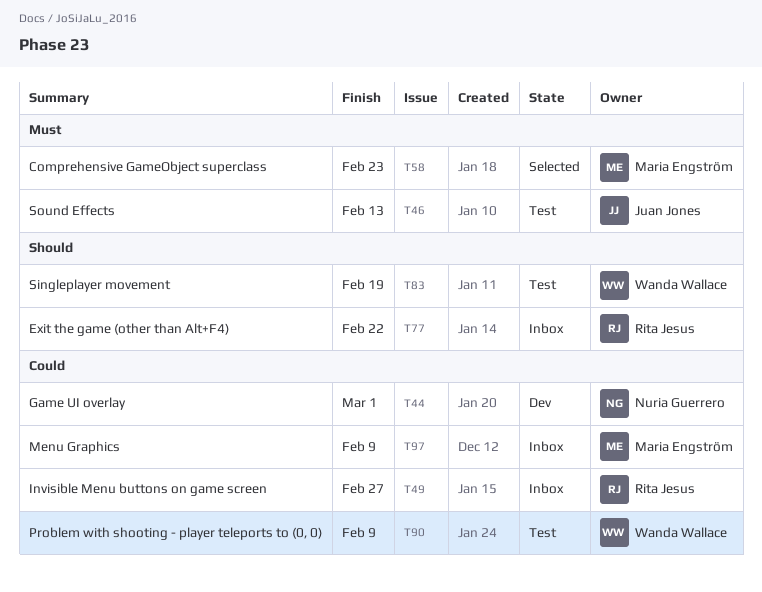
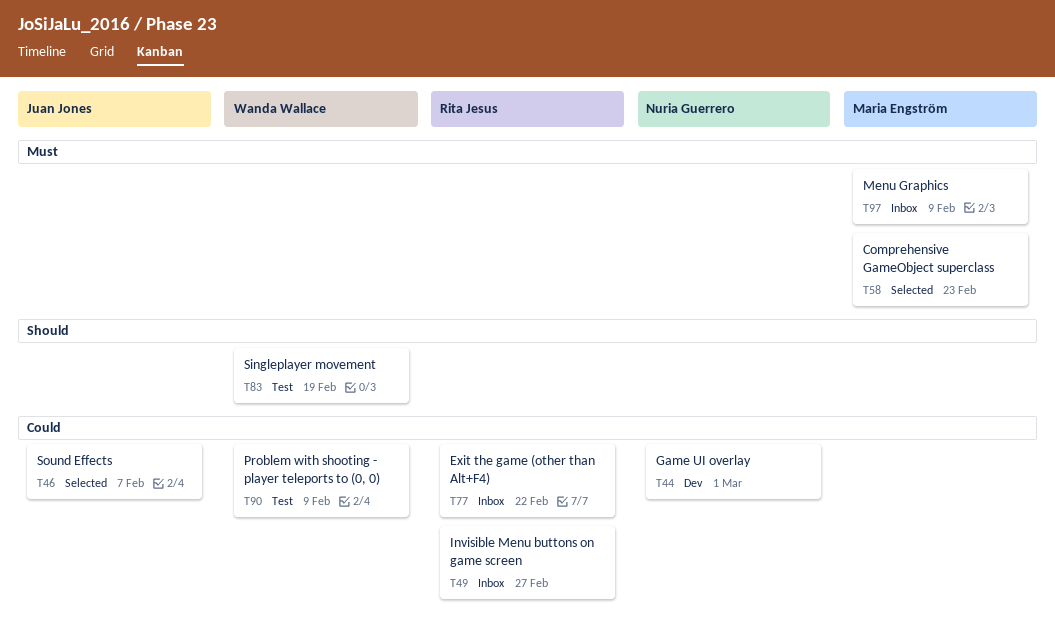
T46, status: Test -> Selected
T46, priority: Must -> Could
T46, due: Feb 13 -> Feb 7
T77, priority: Should -> Could
T97, priority: Could -> Must

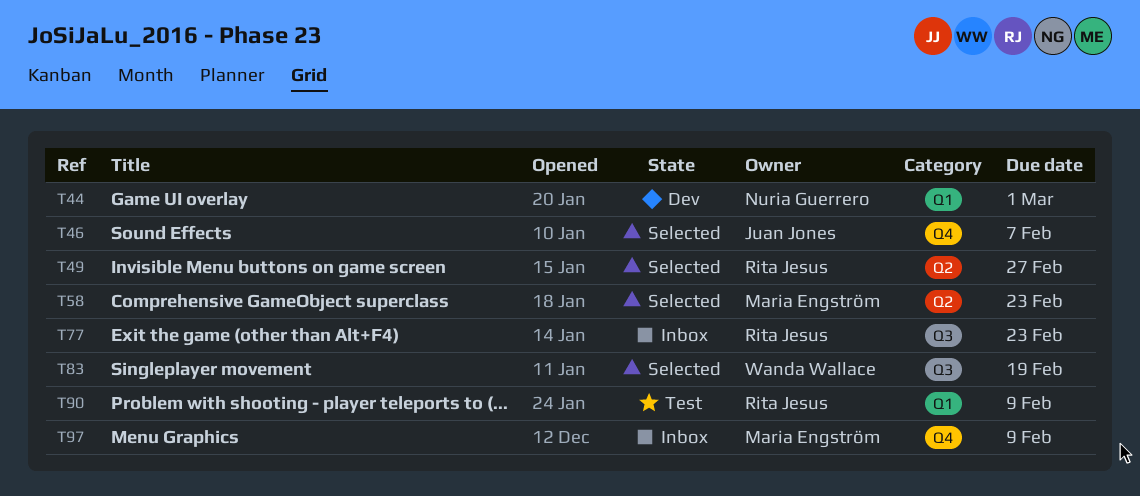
T49, status: Inbox -> Selected
T77, due: Feb 22 -> Feb 23
T83, status: Test -> Selected
T90, owner: Wanda Wallace -> Rita Jesus

